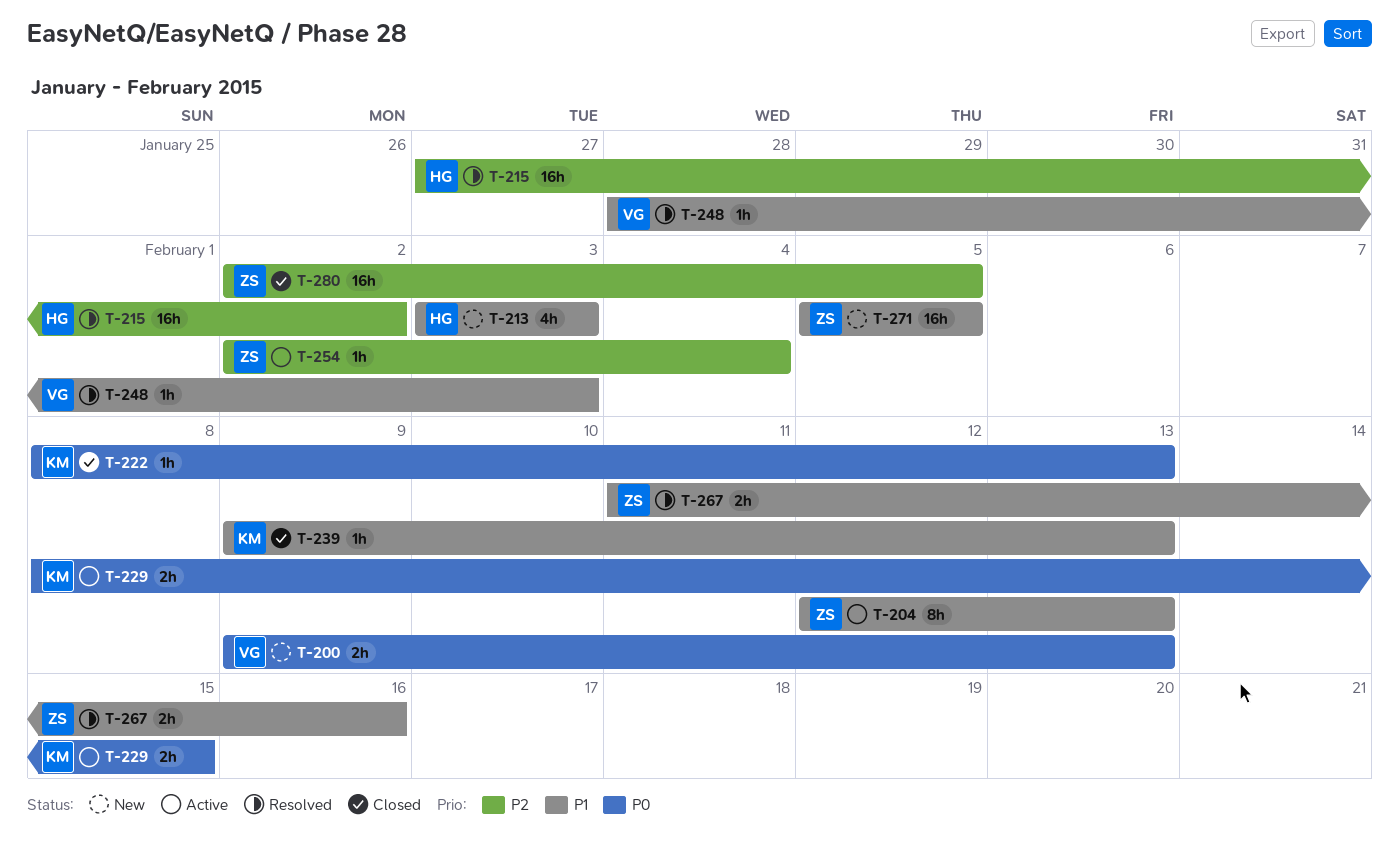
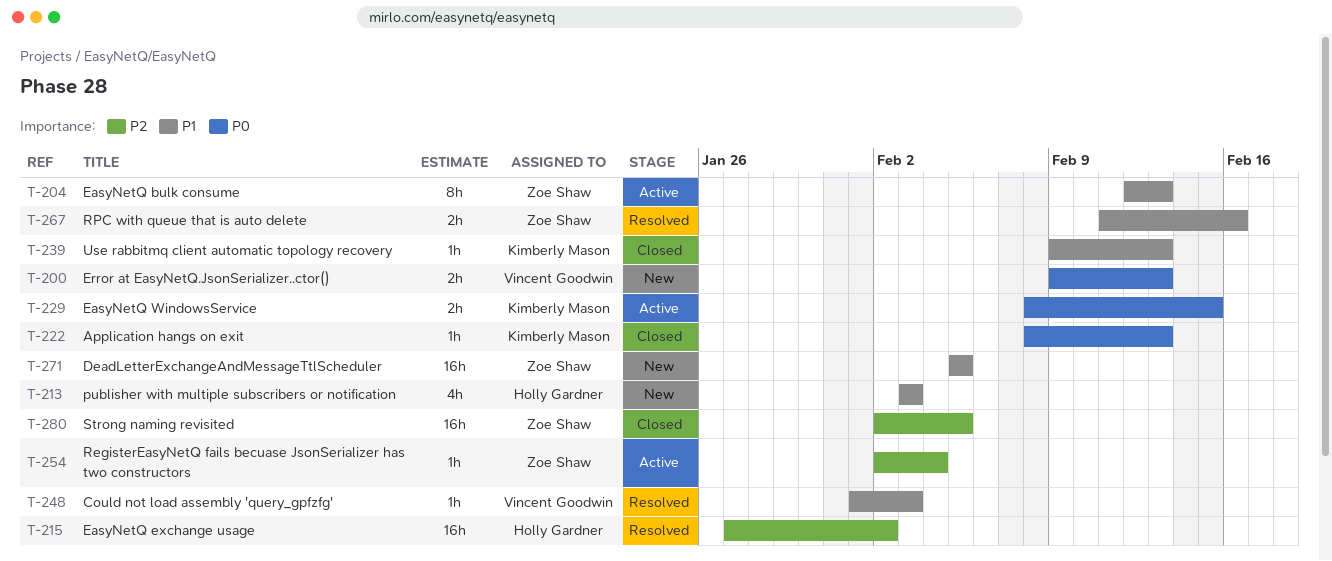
T-248, start: Jan 28 -> Feb 1

